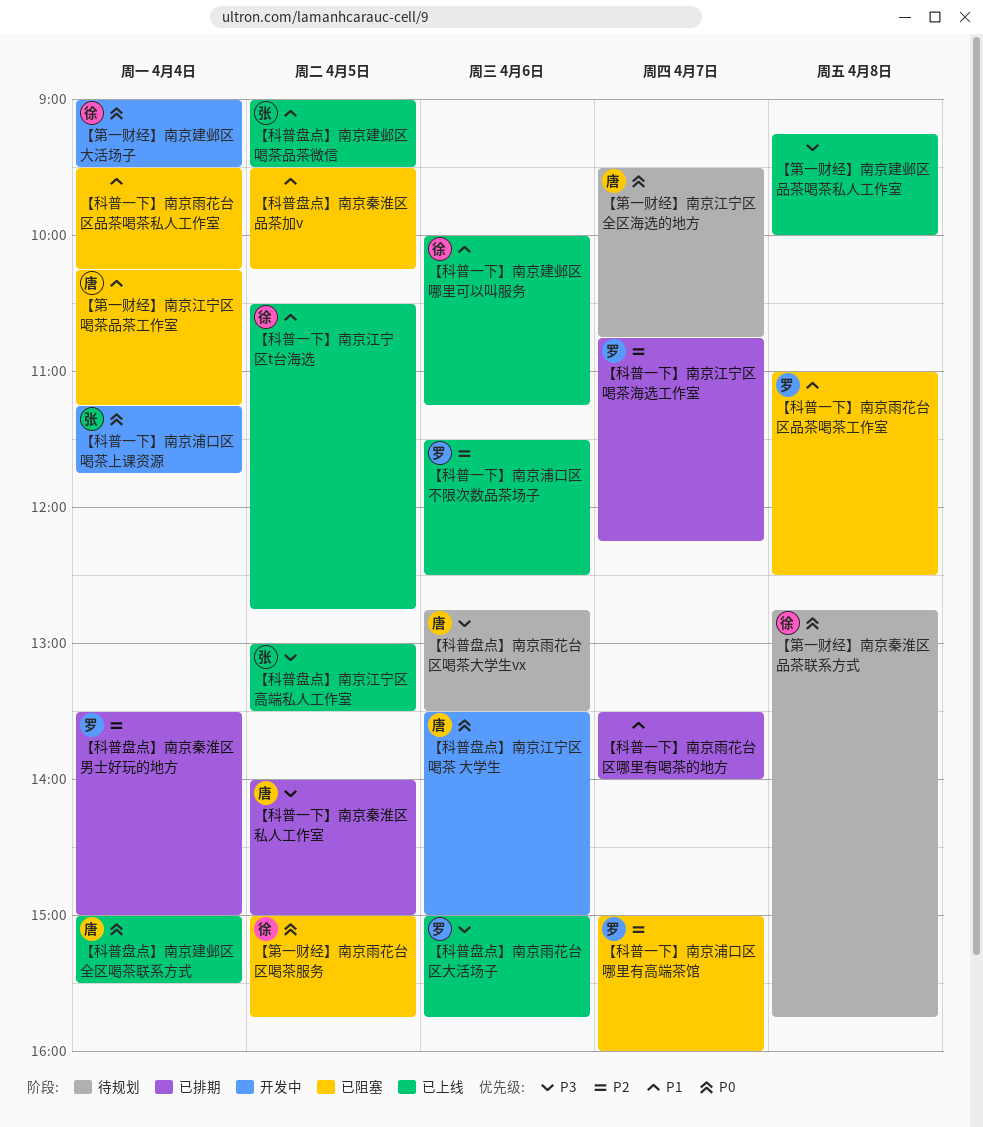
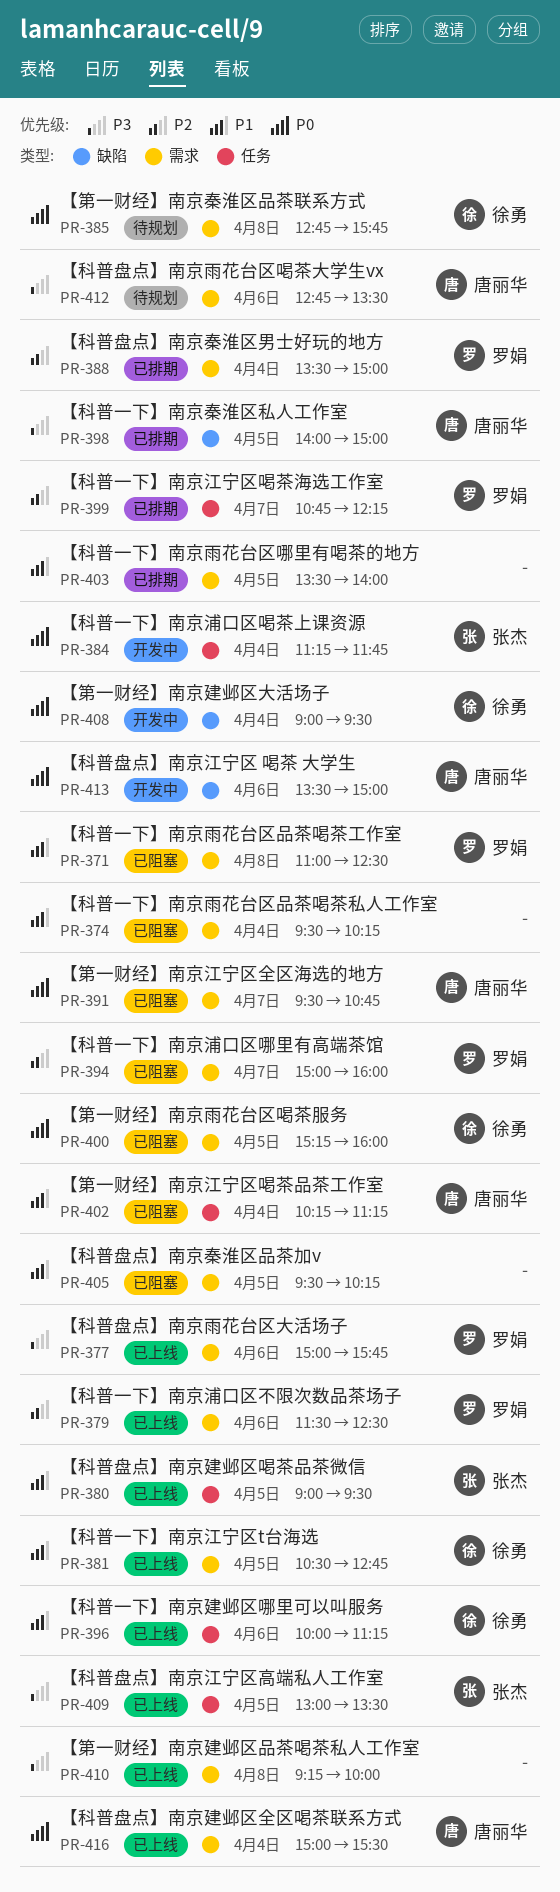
【科普一下】南京雨花台区哪里有喝茶的地方, day: Apr 7 -> Apr 5
【第一财经】南京江宁区全区海选的地方, status: 待规划 -> 已阻塞
【第一财经】南京雨花台区喝茶服务, begins: 15:00 -> 15:15
【第一财经】南京雨花台区喝茶服务, ends: 15:45 -> 16:00

